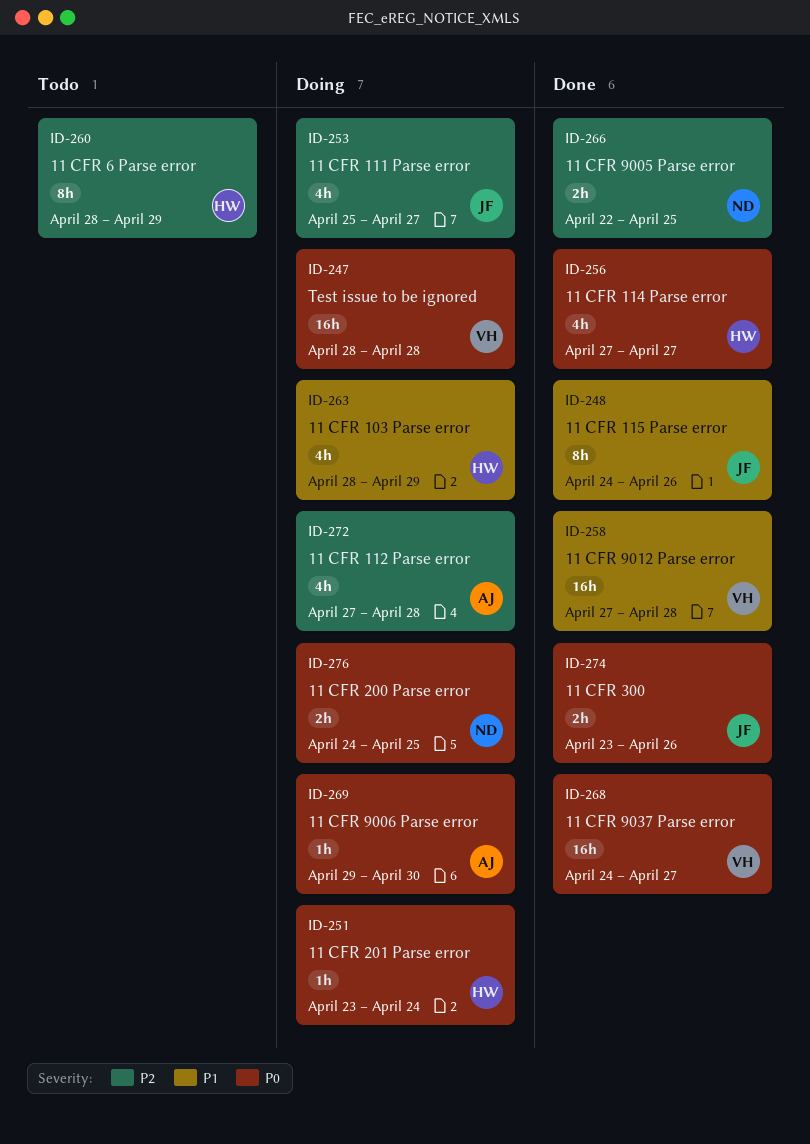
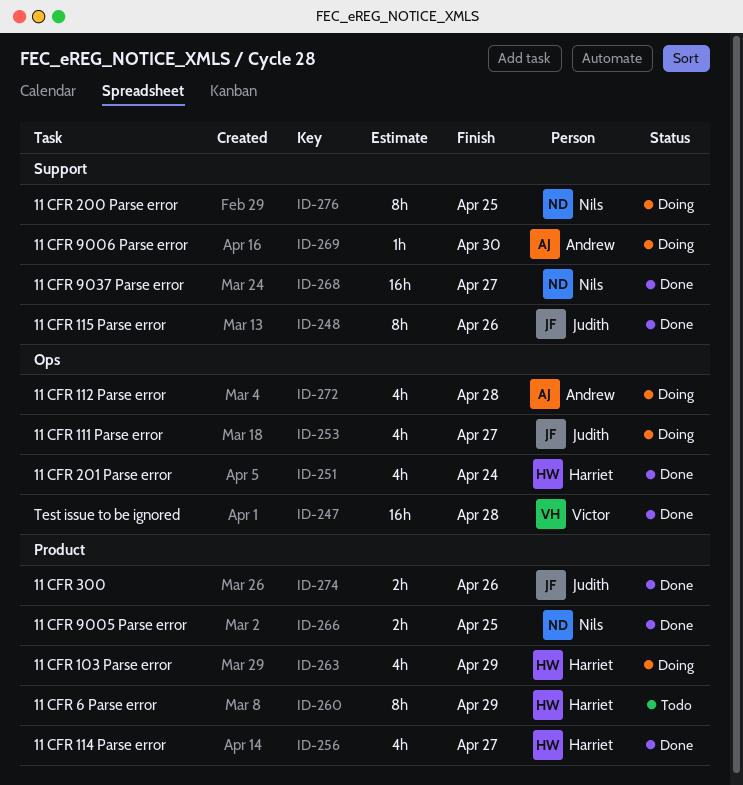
ID-247, status: Doing -> Done
ID-251, status: Doing -> Done
ID-251, estimate: 1h -> 4h
ID-258: present -> none
ID-268, owner: Victor -> Nils
ID-276, estimate: 2h -> 8h

